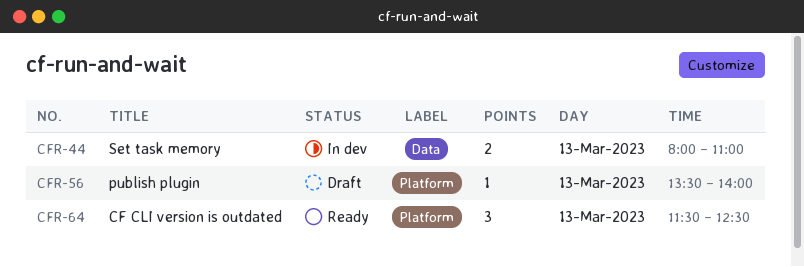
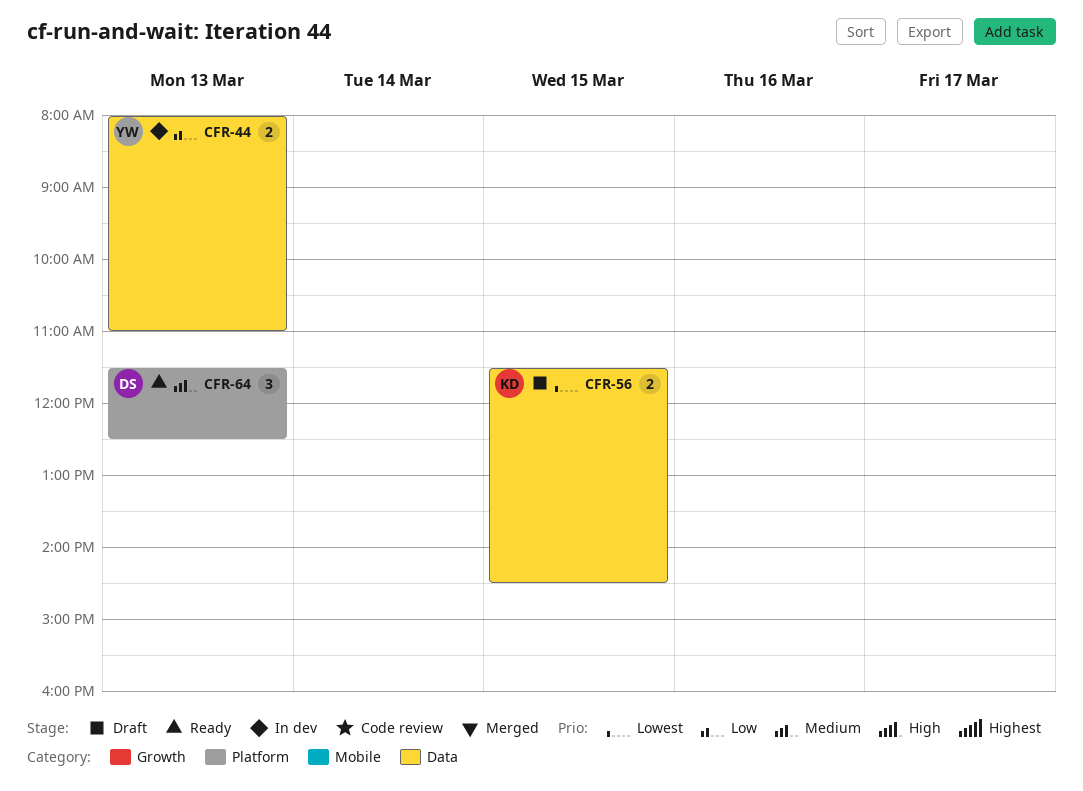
CFR-56, label: Platform -> Data
CFR-56, estimate: 1 -> 2
CFR-56, day: Mar 13 -> Mar 15
CFR-56, begins: 13:30 -> 11:30
CFR-56, ends: 14:00 -> 14:30

